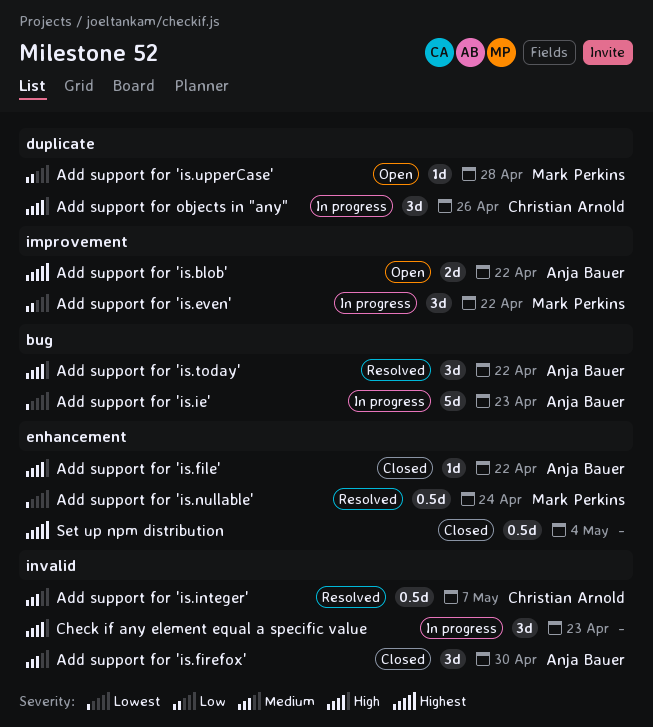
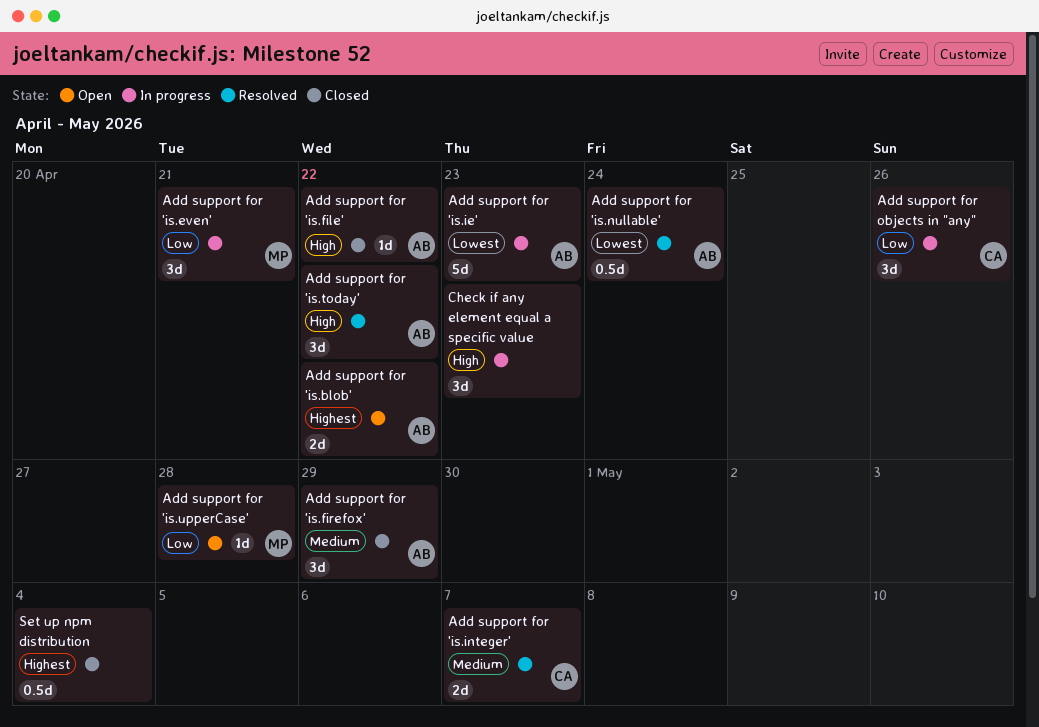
Add support for 'is.even', due: Apr 22 -> Apr 21
Add support for 'is.firefox', due: Apr 30 -> Apr 29
Add support for 'is.integer', estimate: 0.5d -> 2d
Add support for 'is.nullable', owner: Mark Perkins -> Anja Bauer
Add support for objects in "any", priority: High -> Low

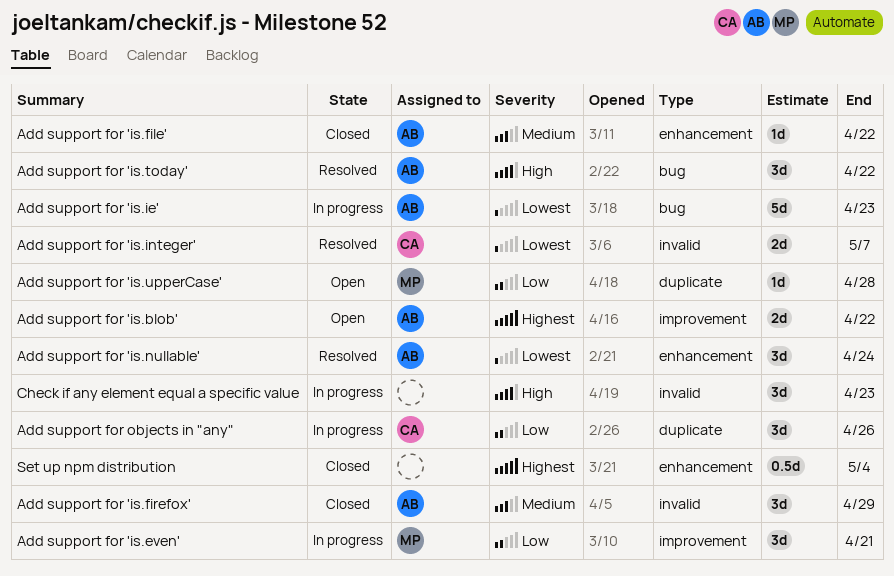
Add support for 'is.file', priority: High -> Medium
Add support for 'is.integer', priority: Medium -> Lowest
Add support for 'is.nullable', estimate: 0.5d -> 3d

